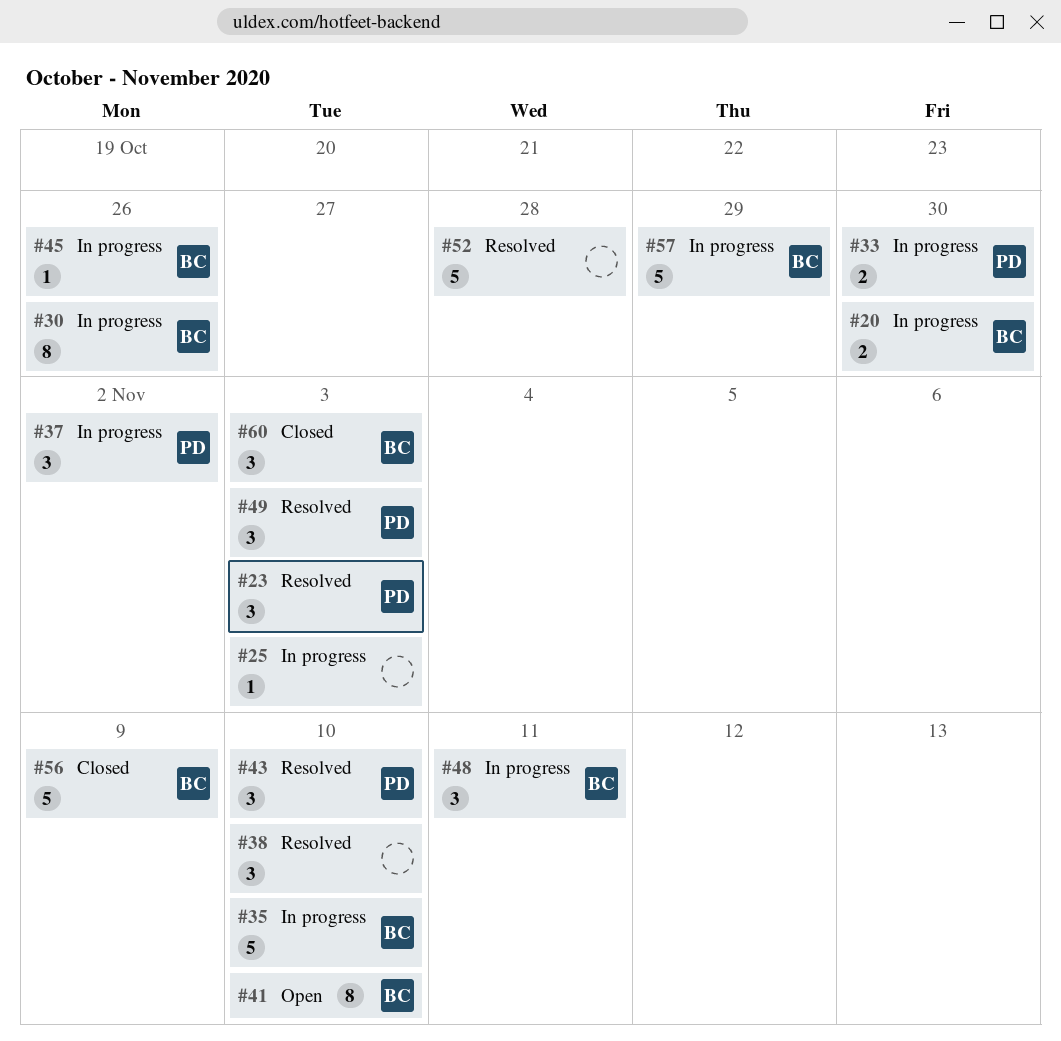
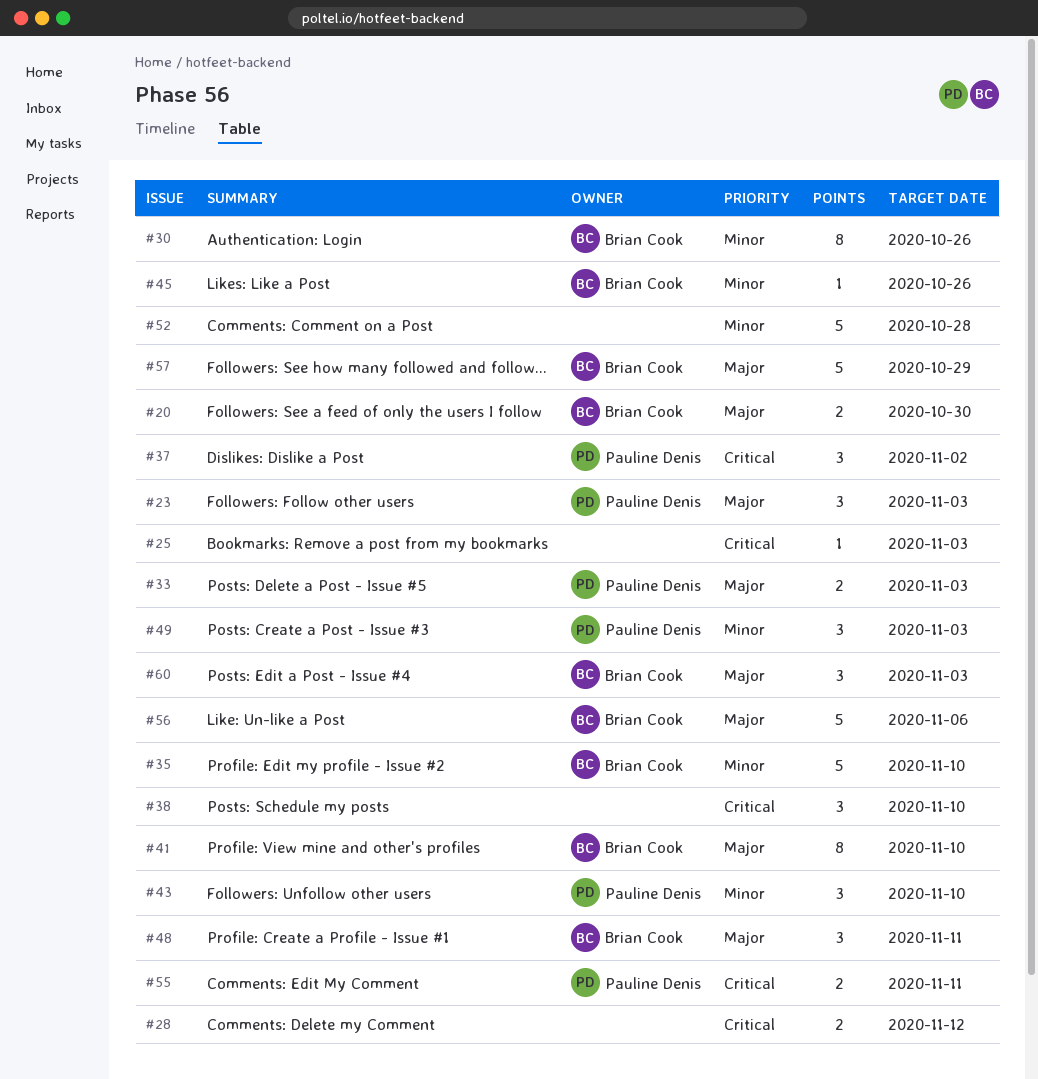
#28: none -> present
#33, due: Oct 30 -> Nov 3
#55: none -> present
#56, due: Nov 9 -> Nov 6

